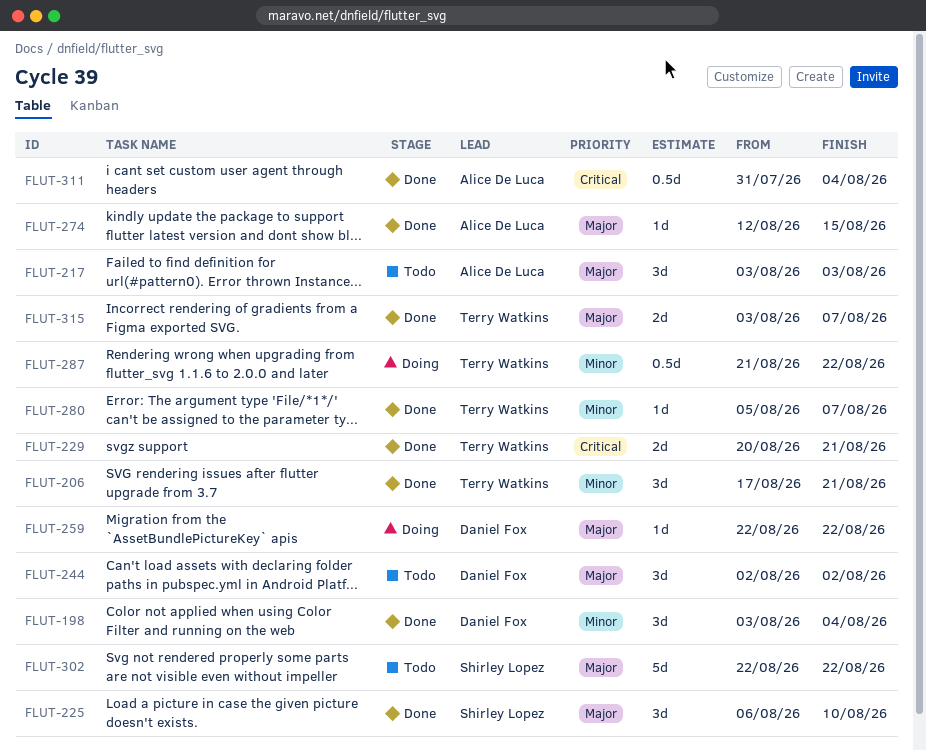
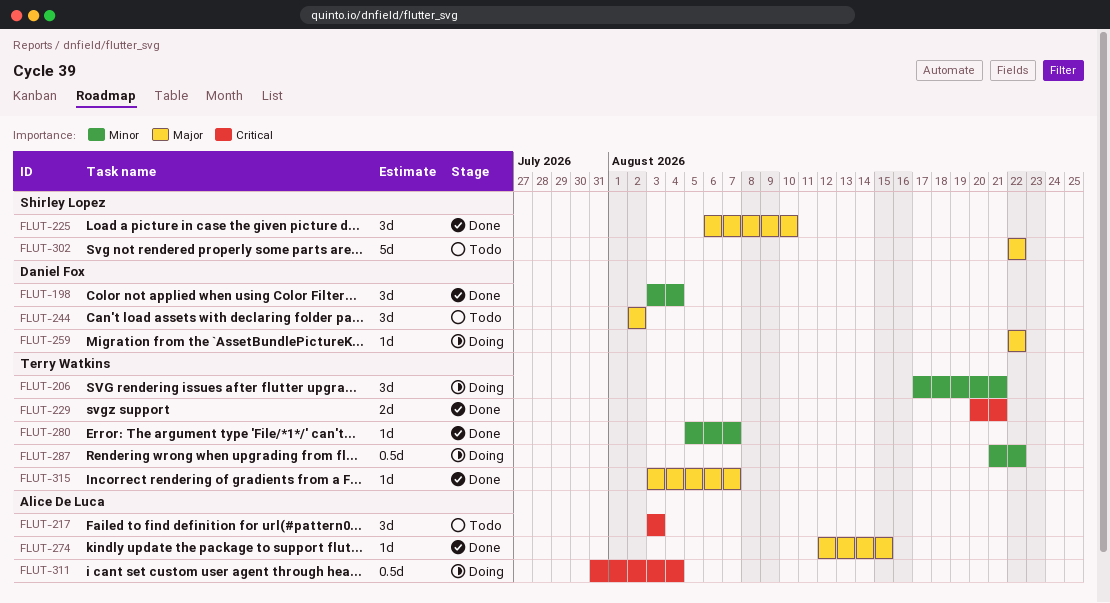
FLUT-206, status: Done -> Doing
FLUT-217, priority: Major -> Critical
FLUT-311, status: Done -> Doing
FLUT-315, estimate: 2d -> 1d

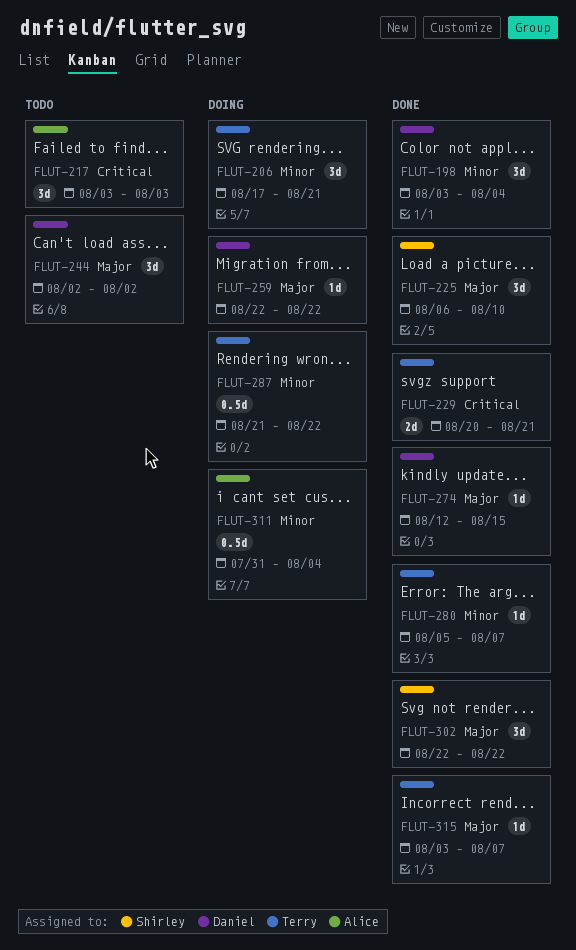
FLUT-274, owner: Alice De Luca -> Daniel Fox
FLUT-302, status: Todo -> Done
FLUT-302, estimate: 5d -> 3d
FLUT-311, priority: Critical -> Minor

